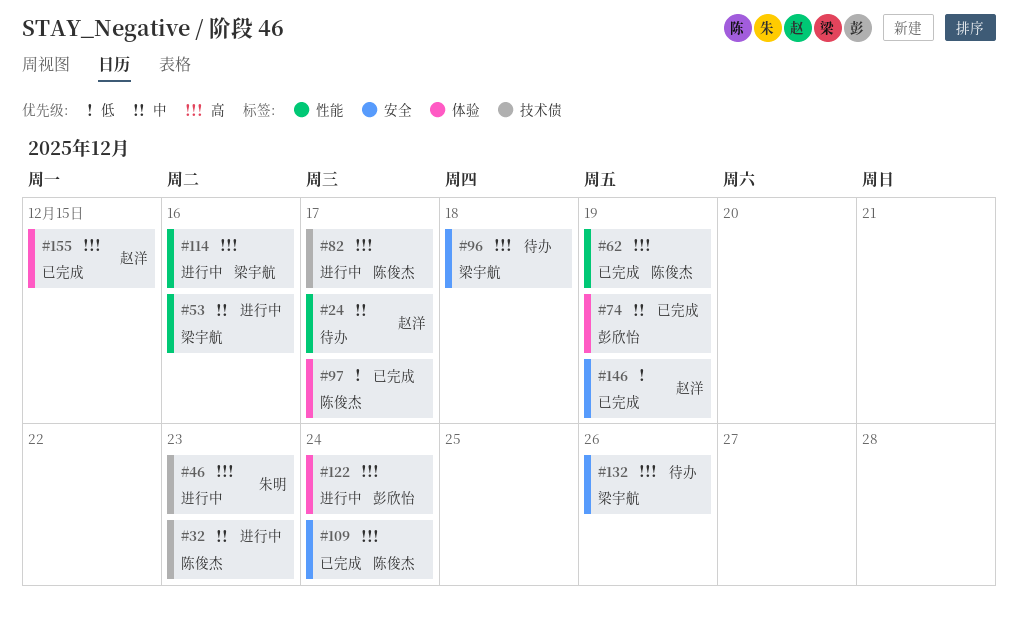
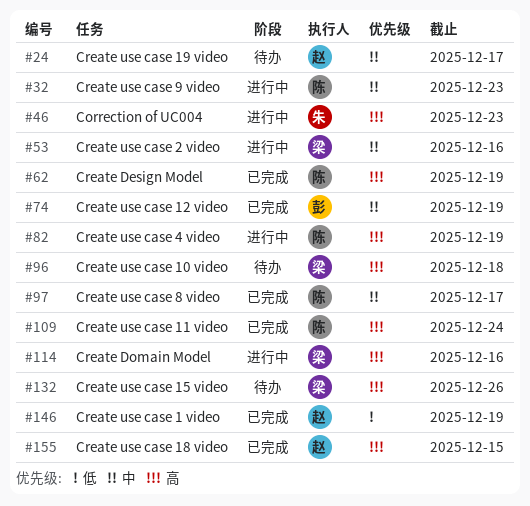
#82, due: Dec 17 -> Dec 19
#97, priority: 低 -> 中
#122: present -> none

